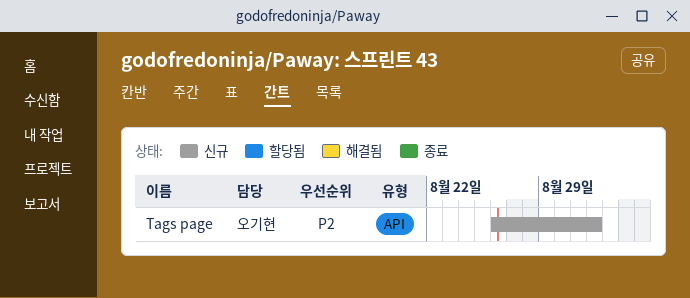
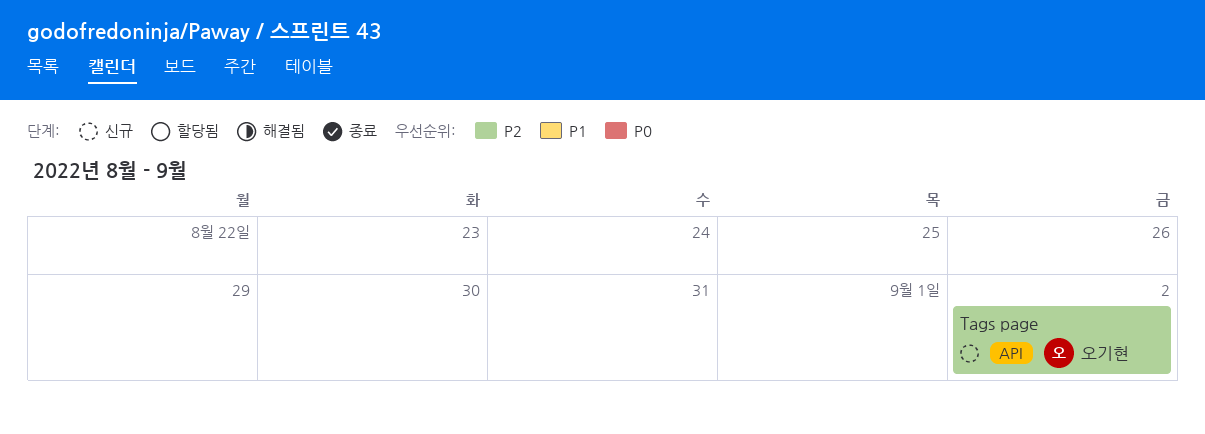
Tags page, due: Sep 1 -> Sep 2

